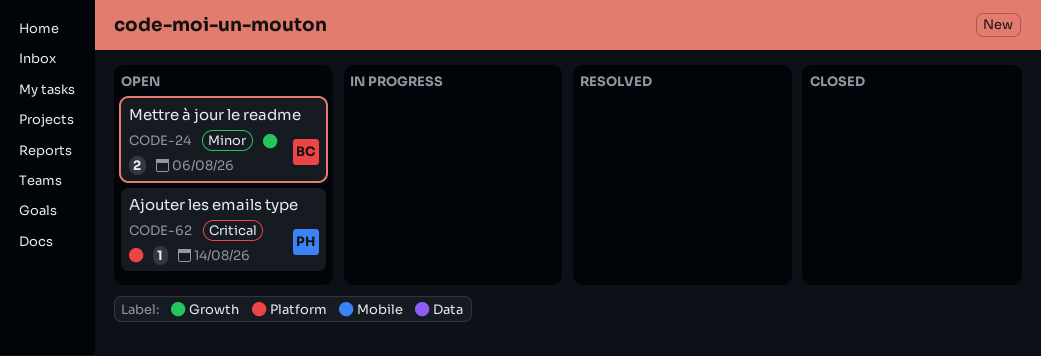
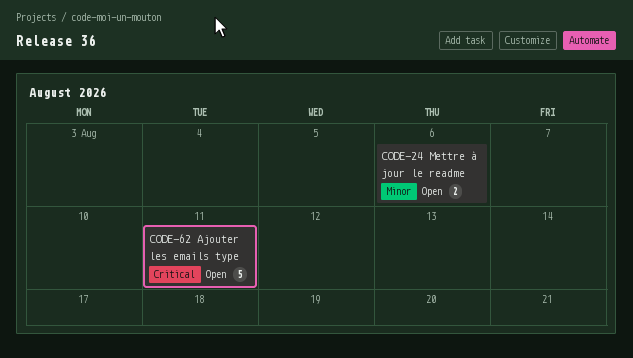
CODE-62, estimate: 1 -> 5
CODE-62, due: Aug 14 -> Aug 11

